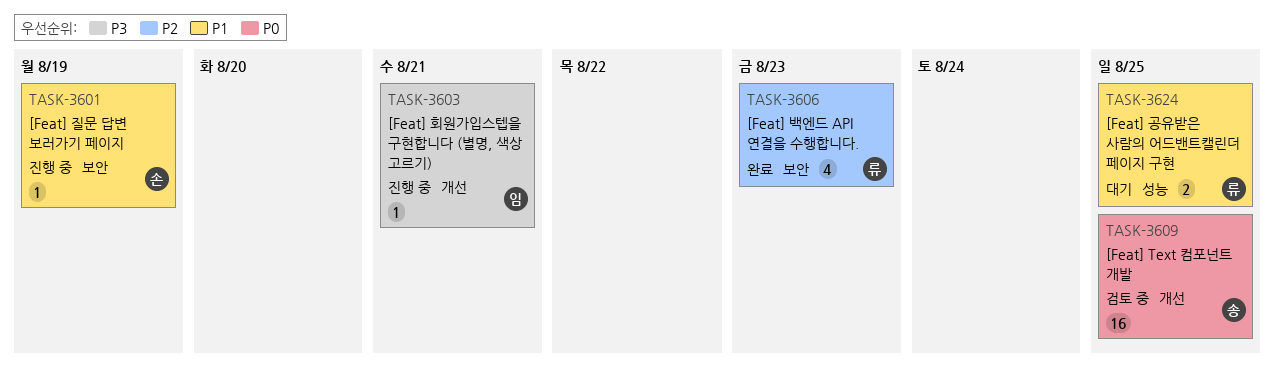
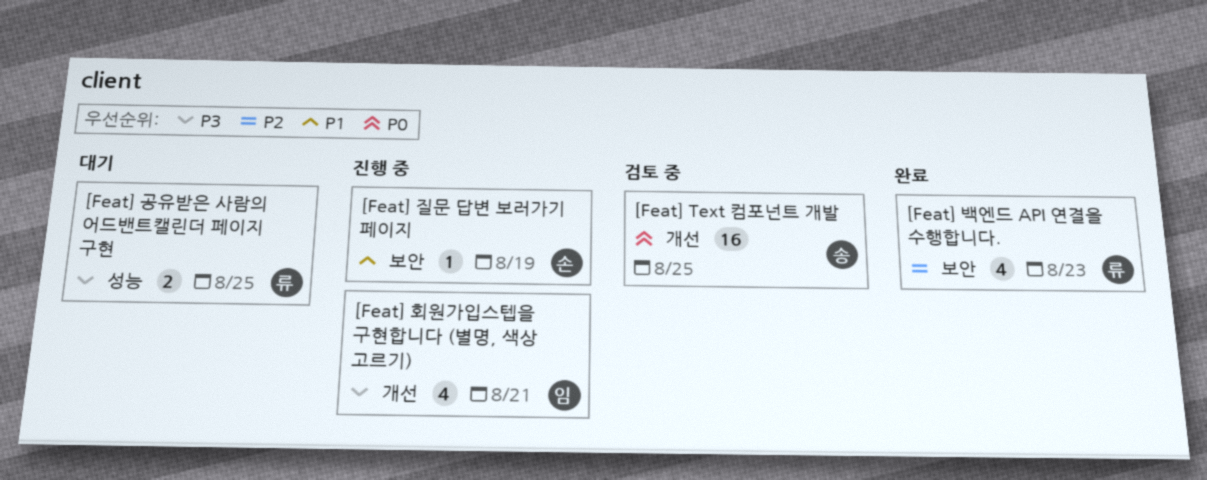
[Feat] 공유받은 사람의 어드밴트캘린더 페이지 구현, priority: P1 -> P3
[Feat] 회원가입스텝을 구현합니다 (별명, 색상 고르기), estimate: 1 -> 4

